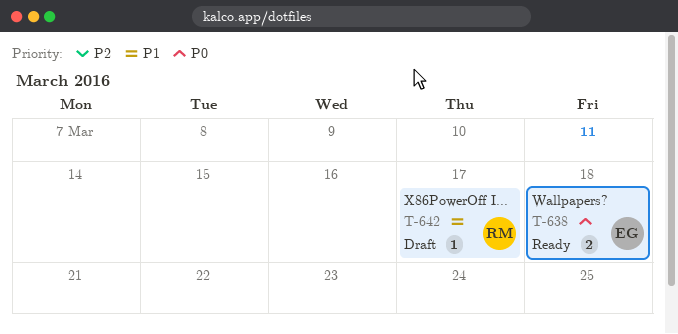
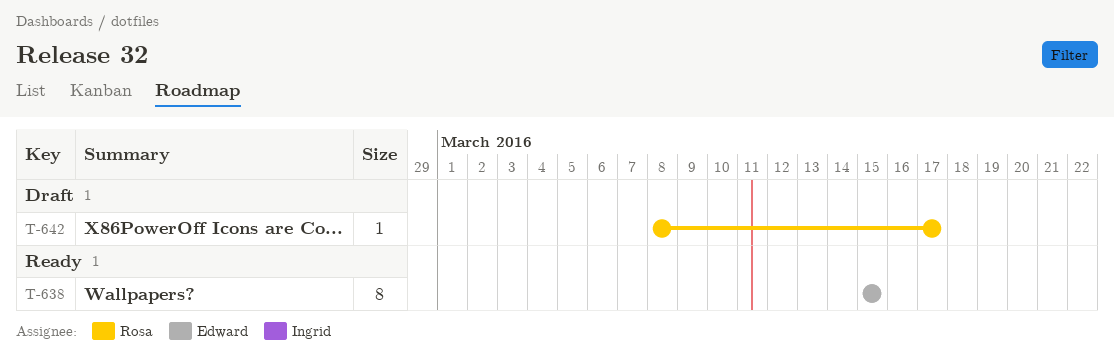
T-638, estimate: 2 -> 8
T-638, due: Mar 18 -> Mar 15

